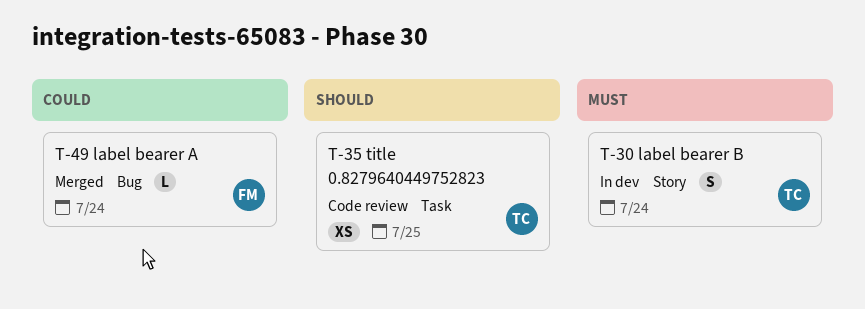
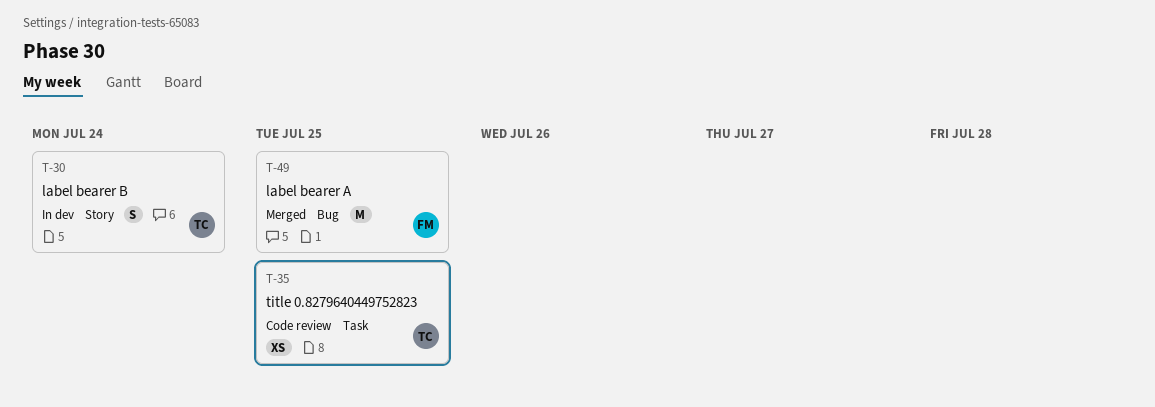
T-49, estimate: L -> M
T-49, due: Jul 24 -> Jul 25

